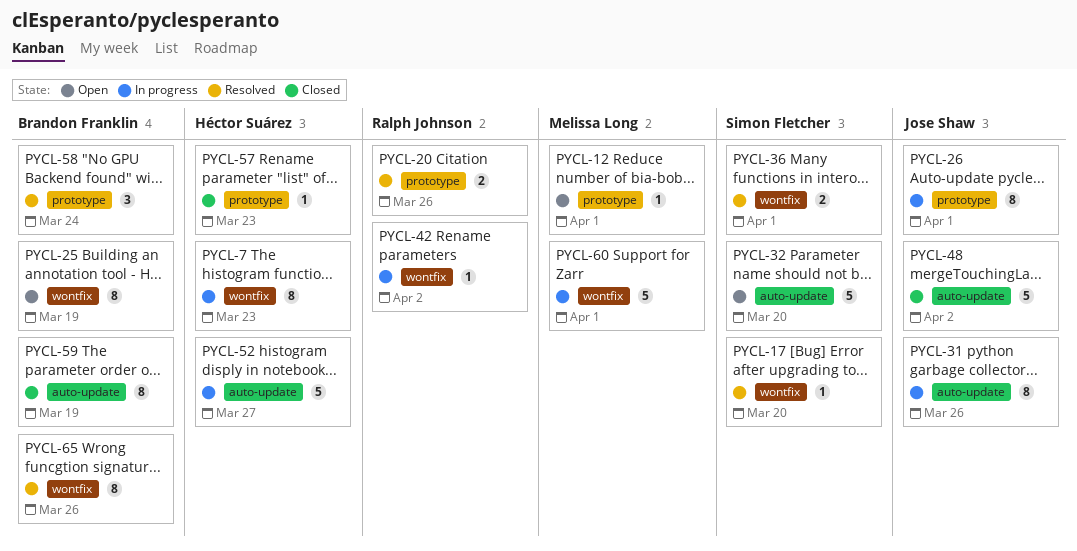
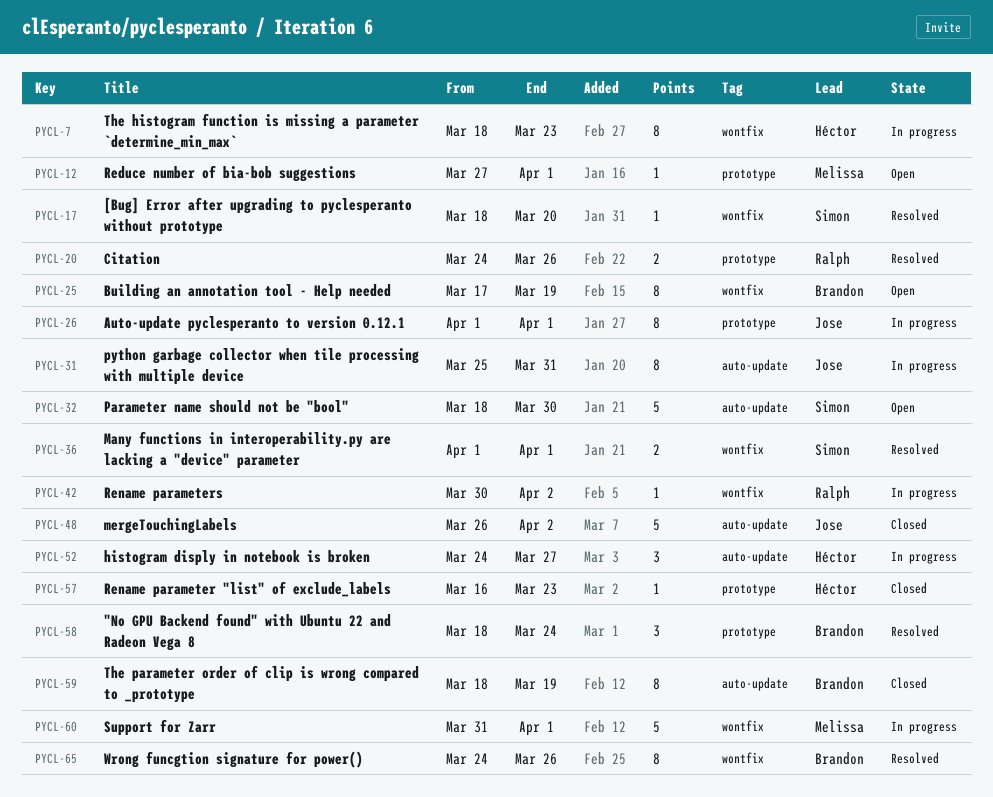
PYCL-31, due: Mar 26 -> Mar 31
PYCL-32, due: Mar 20 -> Mar 30
PYCL-52, estimate: 5 -> 3

